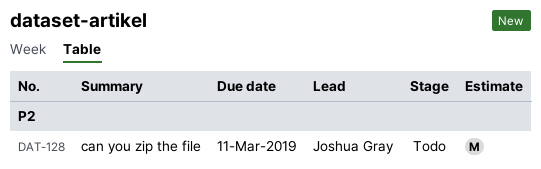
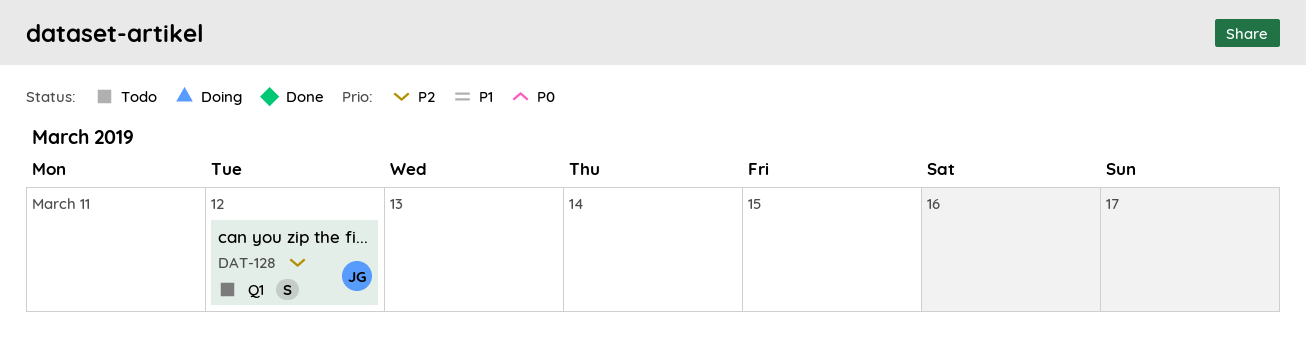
DAT-128, estimate: M -> S
DAT-128, due: Mar 11 -> Mar 12

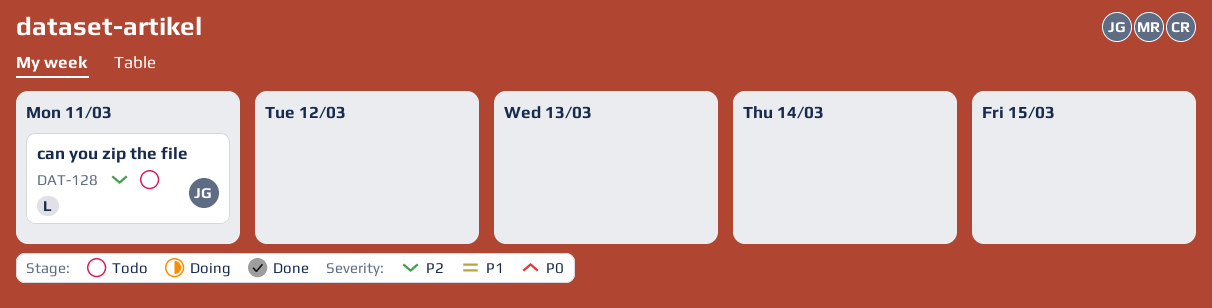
DAT-128, estimate: S -> L
DAT-128, due: Mar 12 -> Mar 11

